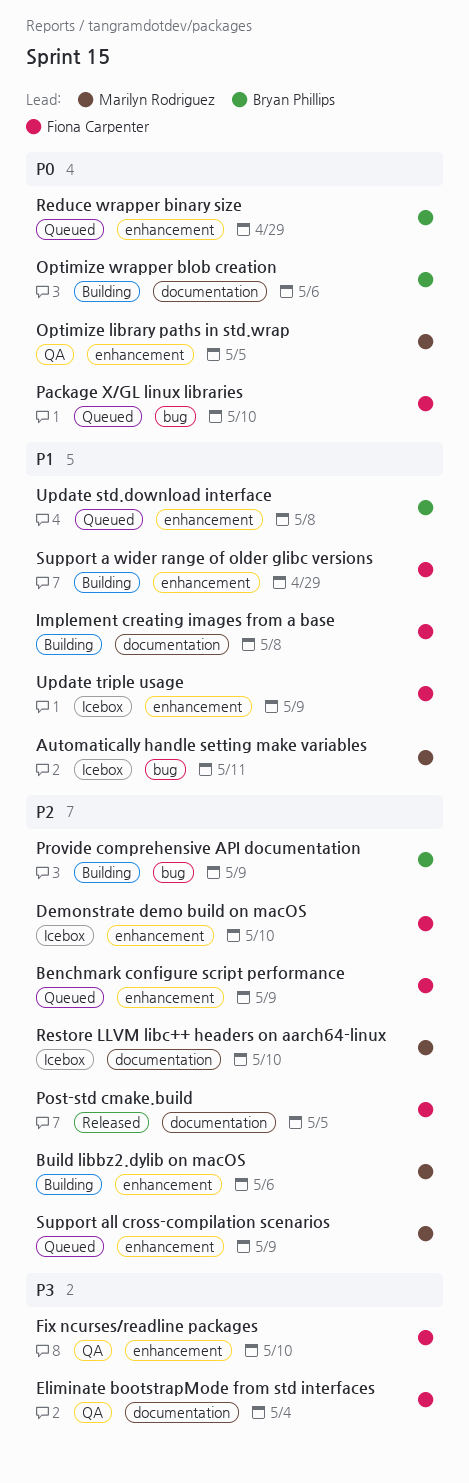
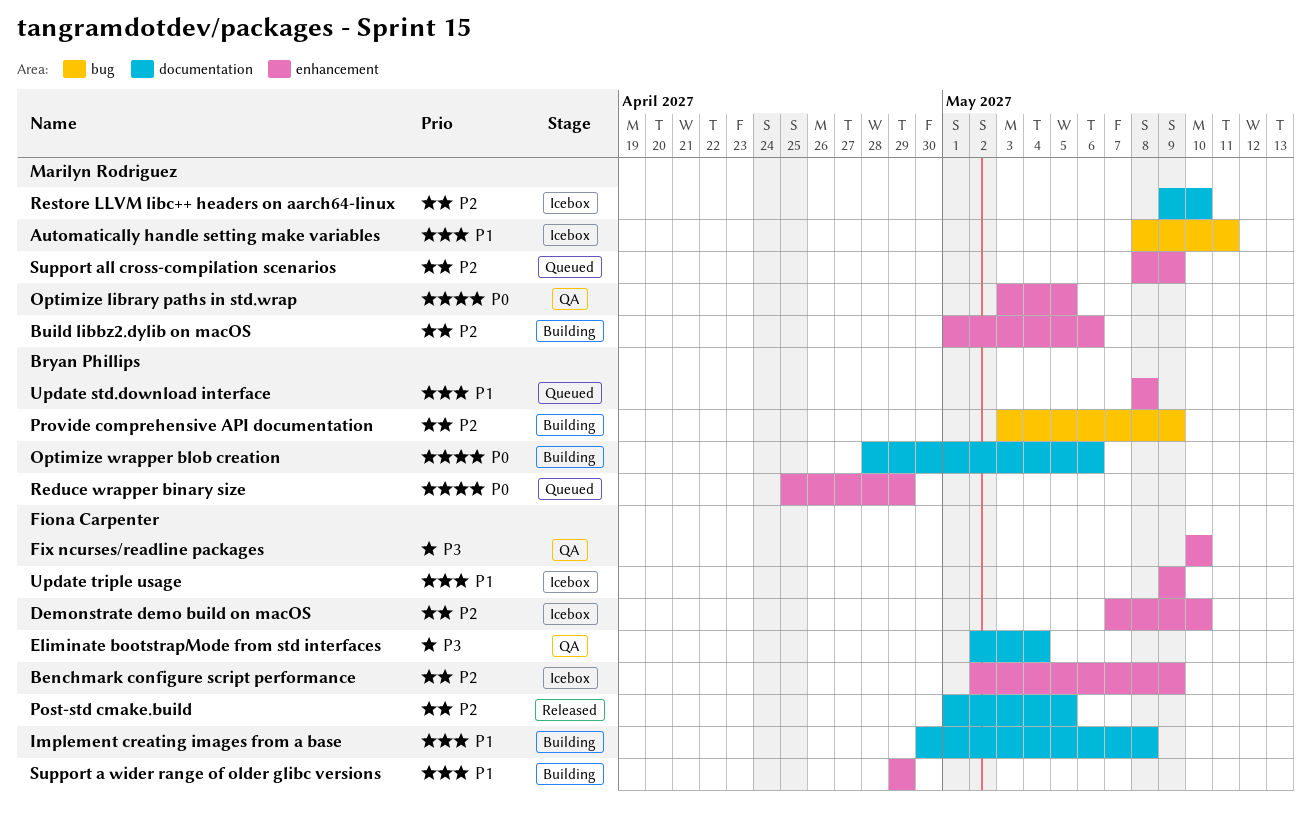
Benchmark configure script performance, status: Queued -> Icebox
Package X/GL linux libraries: present -> none

